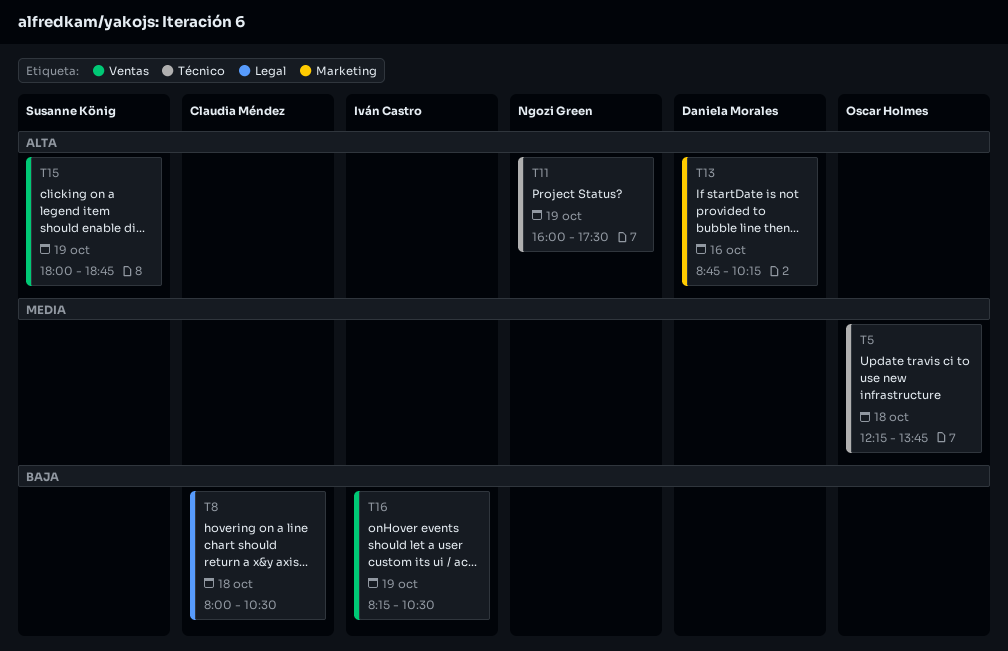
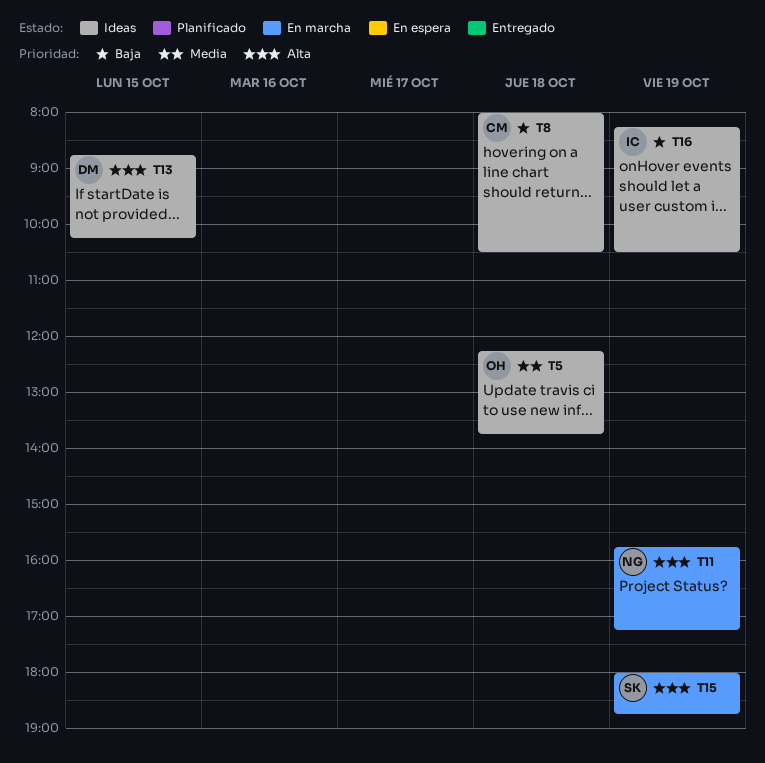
T11, begins: 16:00 -> 15:45
T11, ends: 17:30 -> 17:15
T13, day: Oct 16 -> Oct 15

